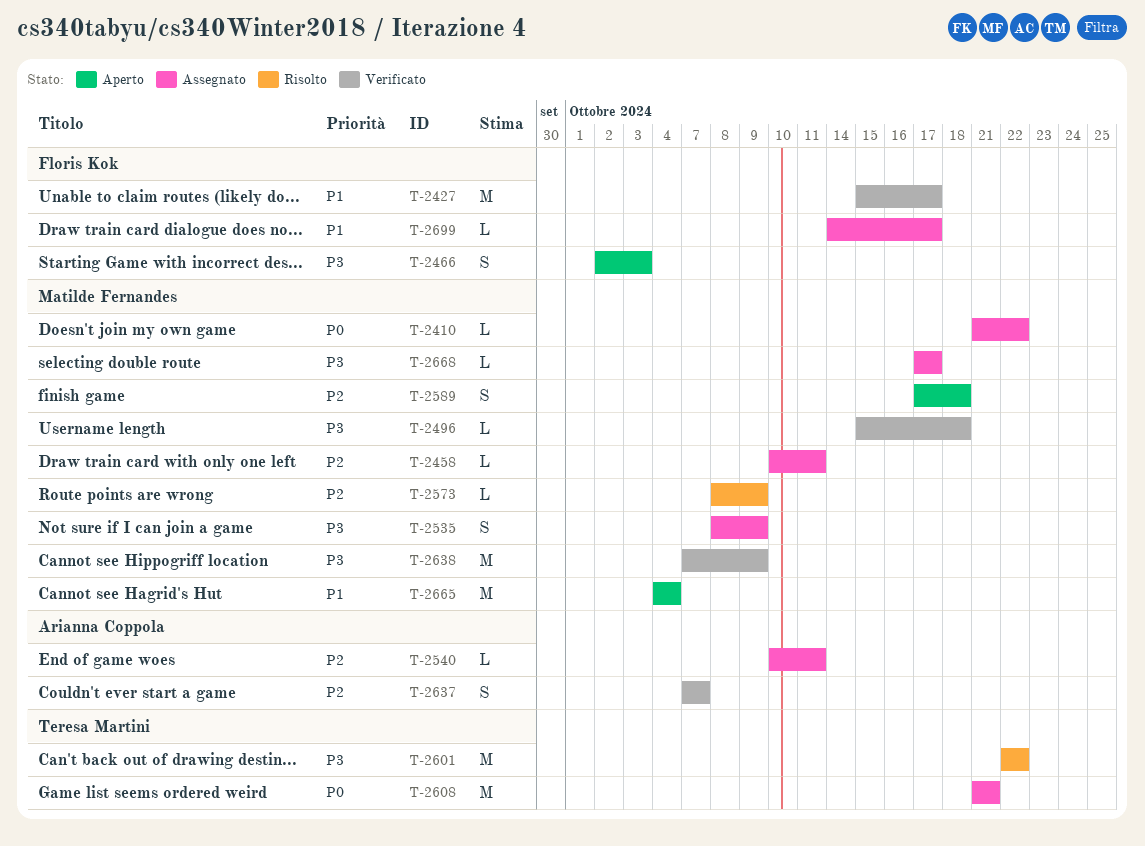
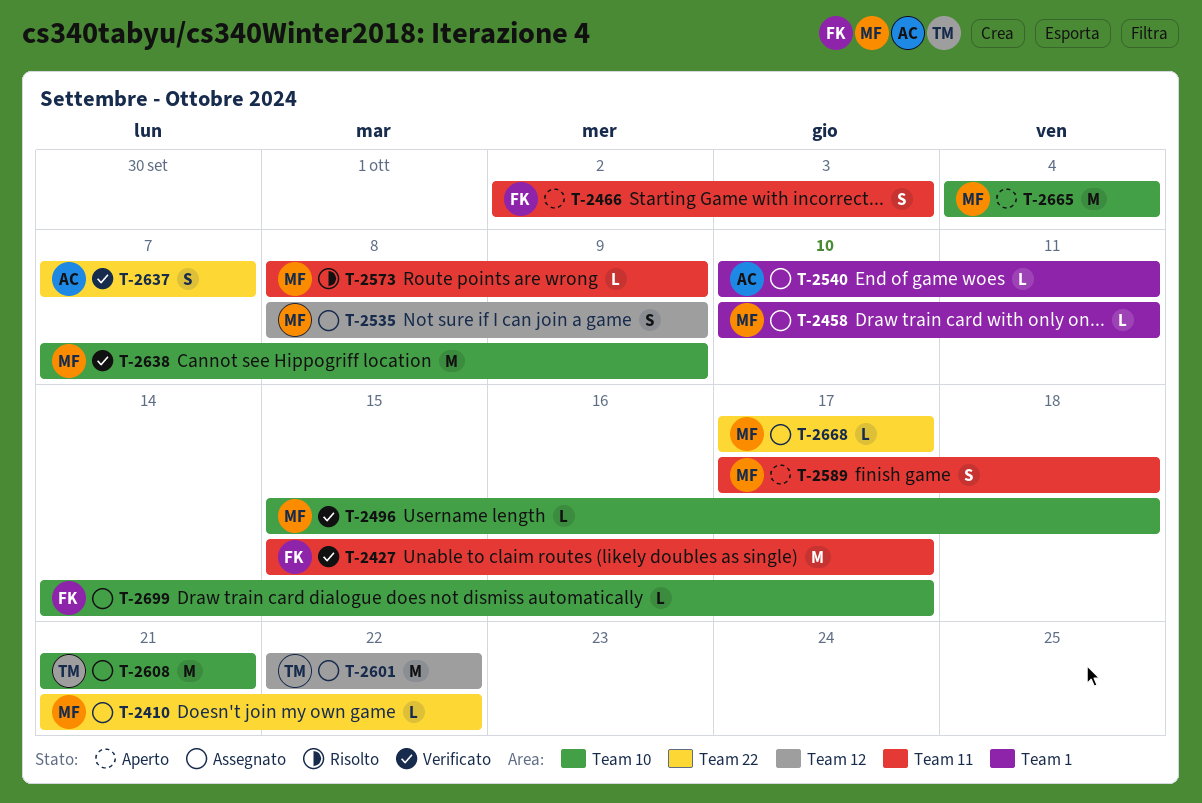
T-2601, status: Risolto -> Assegnato

